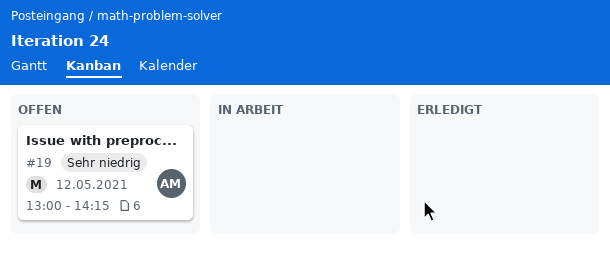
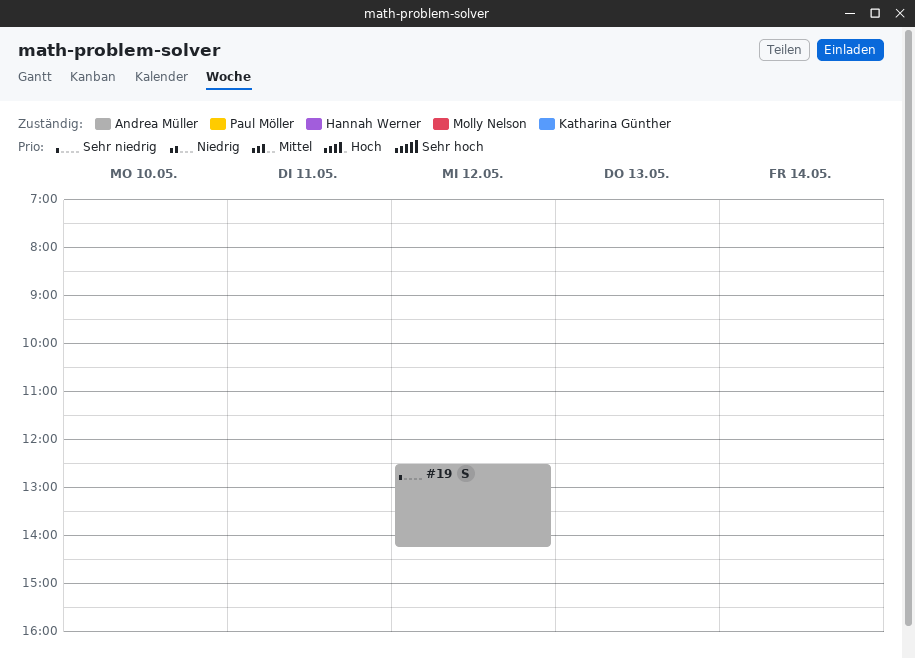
#19, estimate: M -> S
#19, begins: 13:00 -> 12:30

